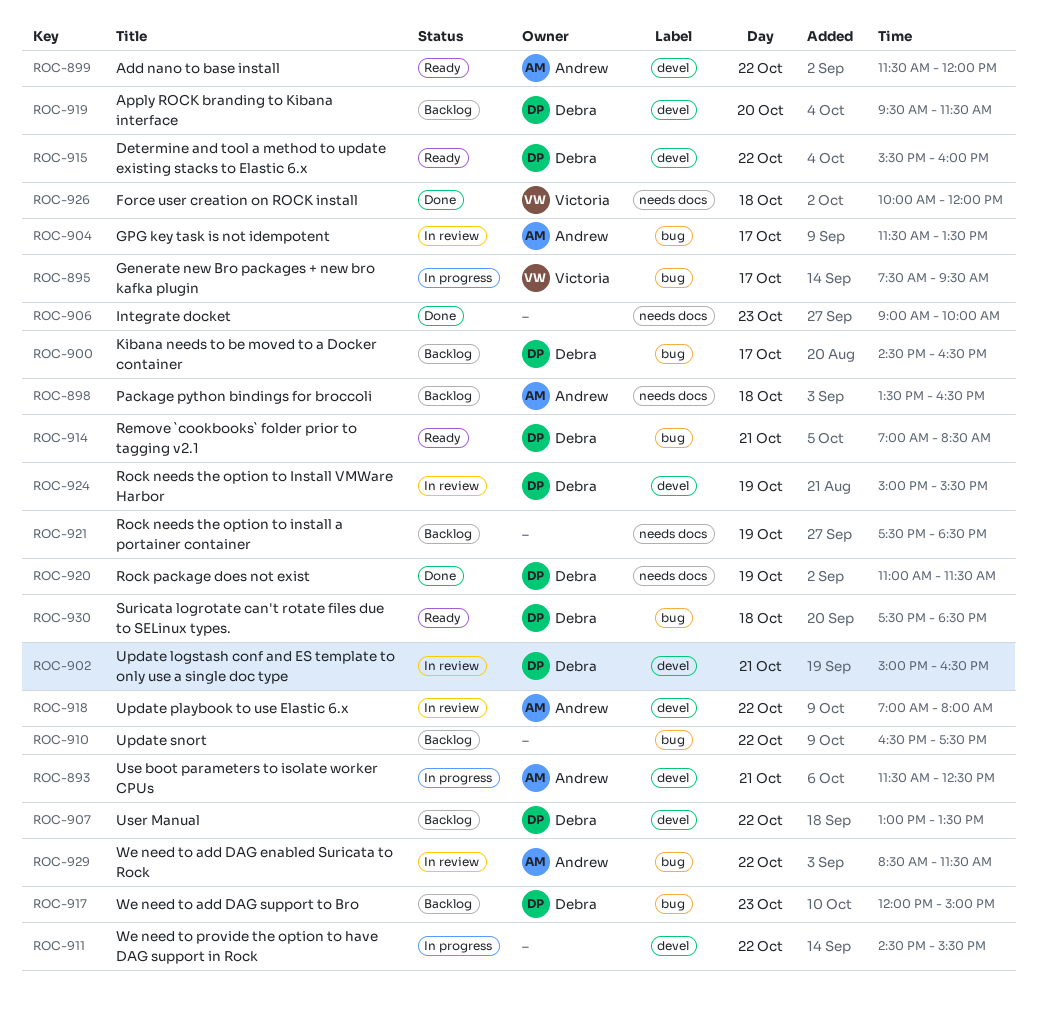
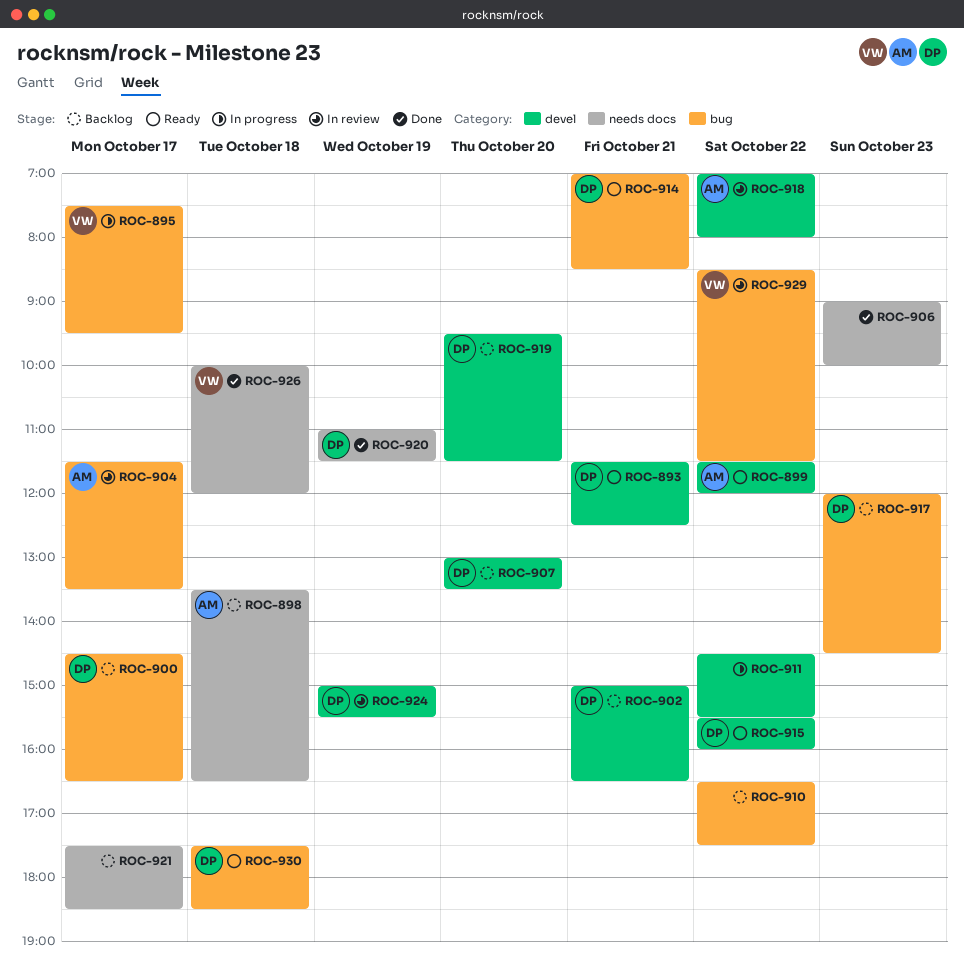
ROC-893, status: In progress -> Ready
ROC-893, owner: Andrew -> Debra
ROC-902, status: In review -> Backlog
ROC-907, day: Oct 22 -> Oct 20
ROC-917, ends: 15:00 -> 14:30
ROC-921, day: Oct 19 -> Oct 17
ROC-929, owner: Andrew -> Victoria

